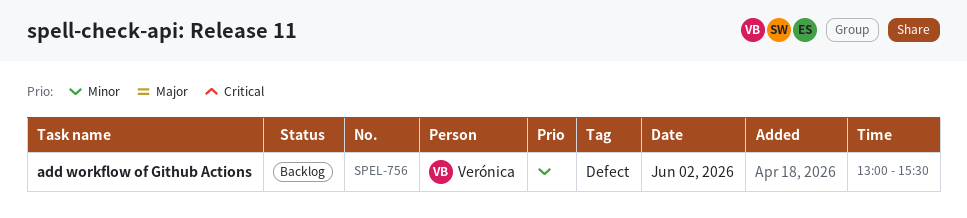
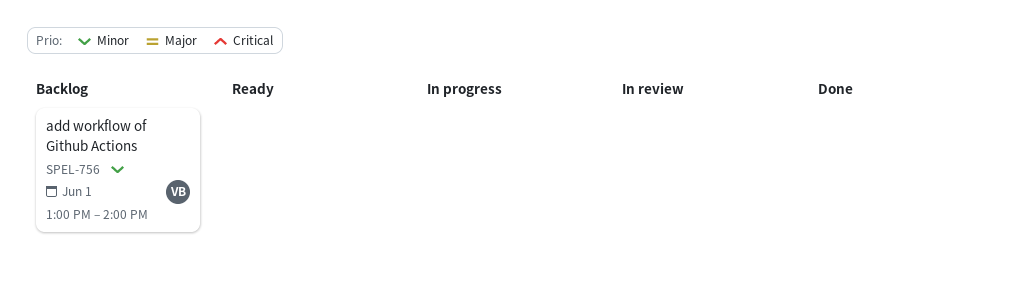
SPEL-756, day: Jun 2 -> Jun 1
SPEL-756, ends: 15:30 -> 14:00

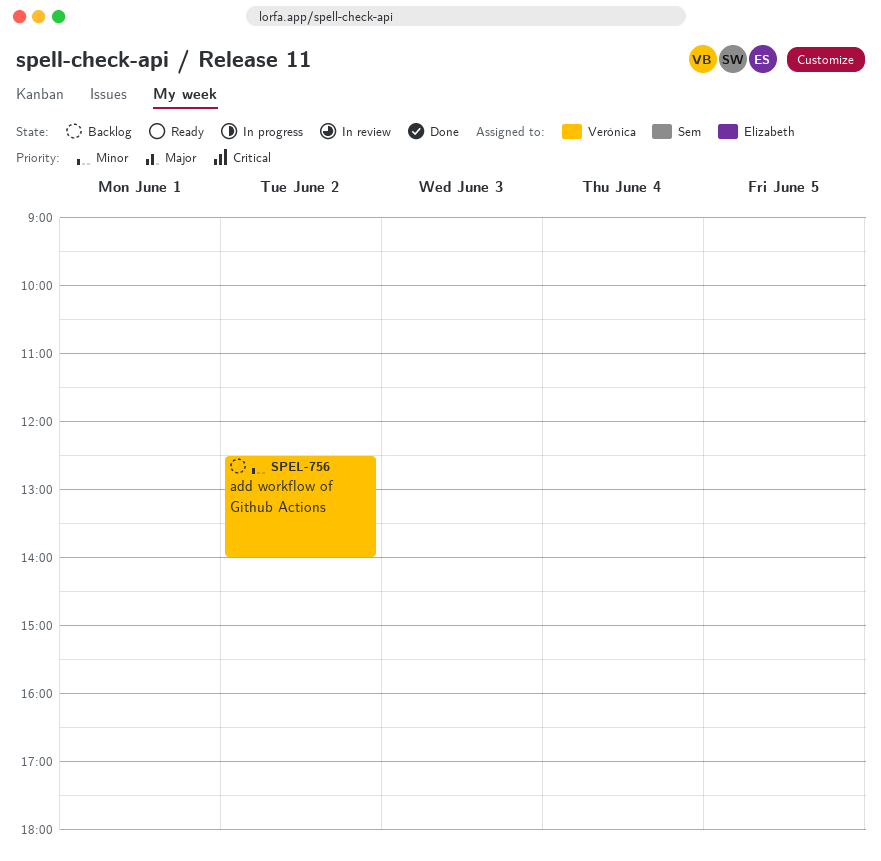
SPEL-756, day: Jun 1 -> Jun 2
SPEL-756, begins: 13:00 -> 12:30

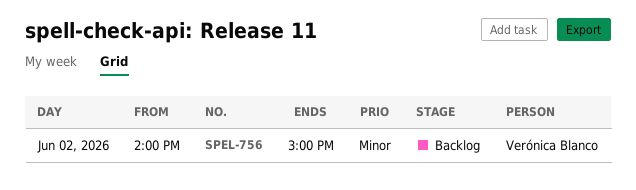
SPEL-756, begins: 12:30 -> 14:00
SPEL-756, ends: 14:00 -> 15:00

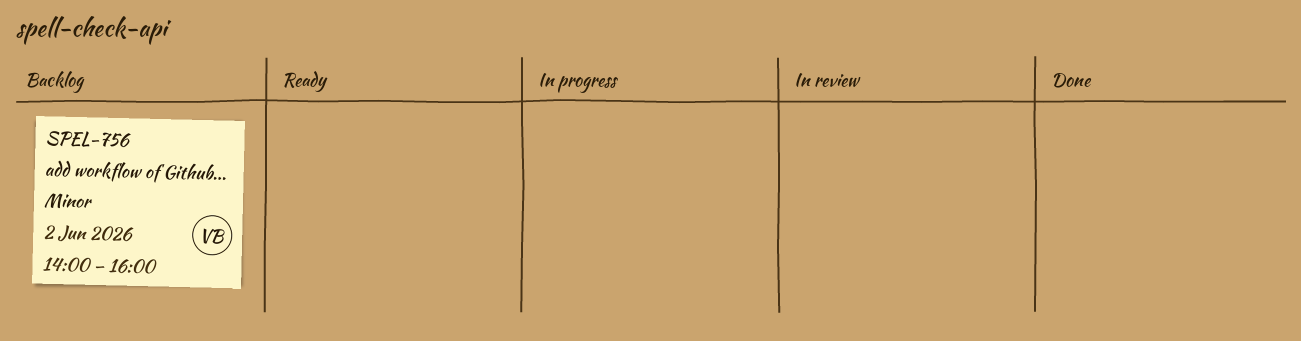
SPEL-756, ends: 15:00 -> 16:00

